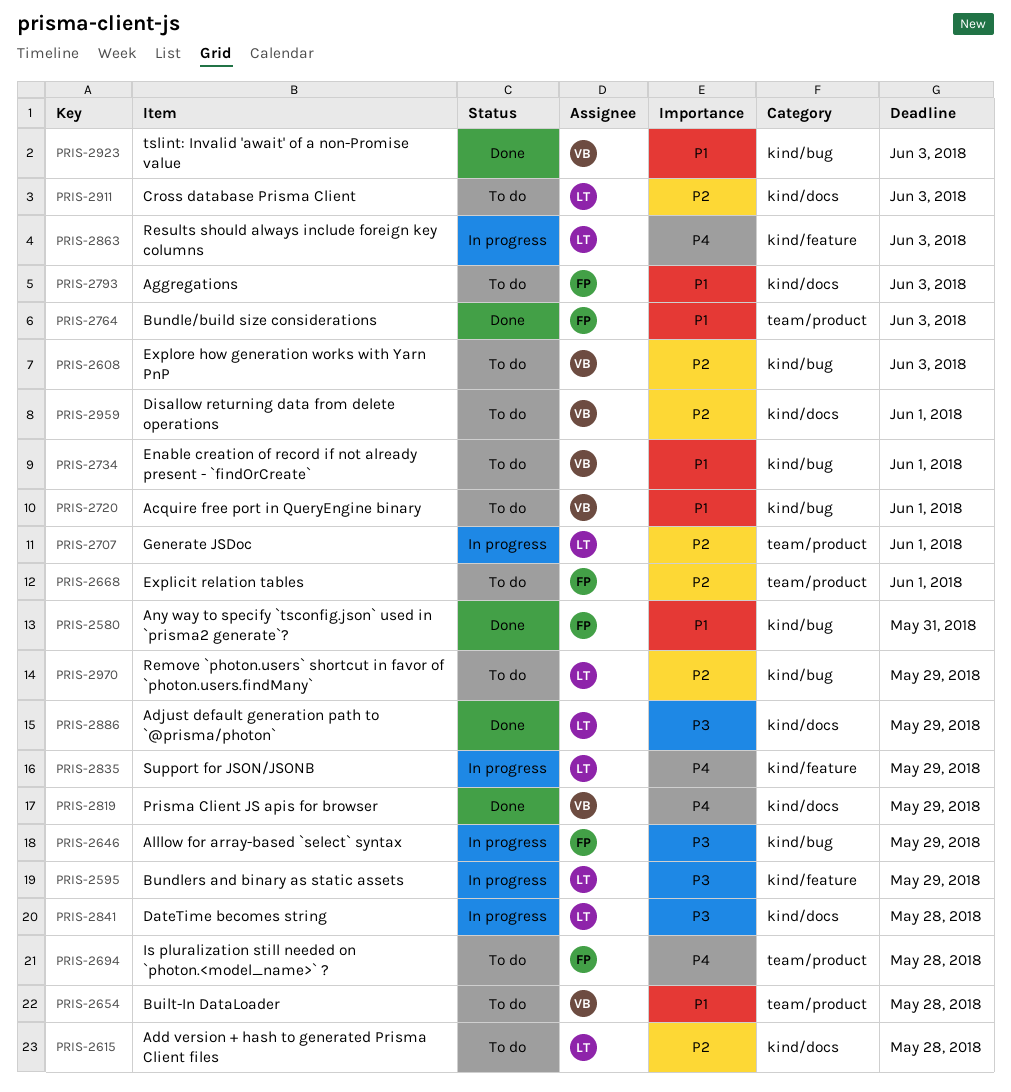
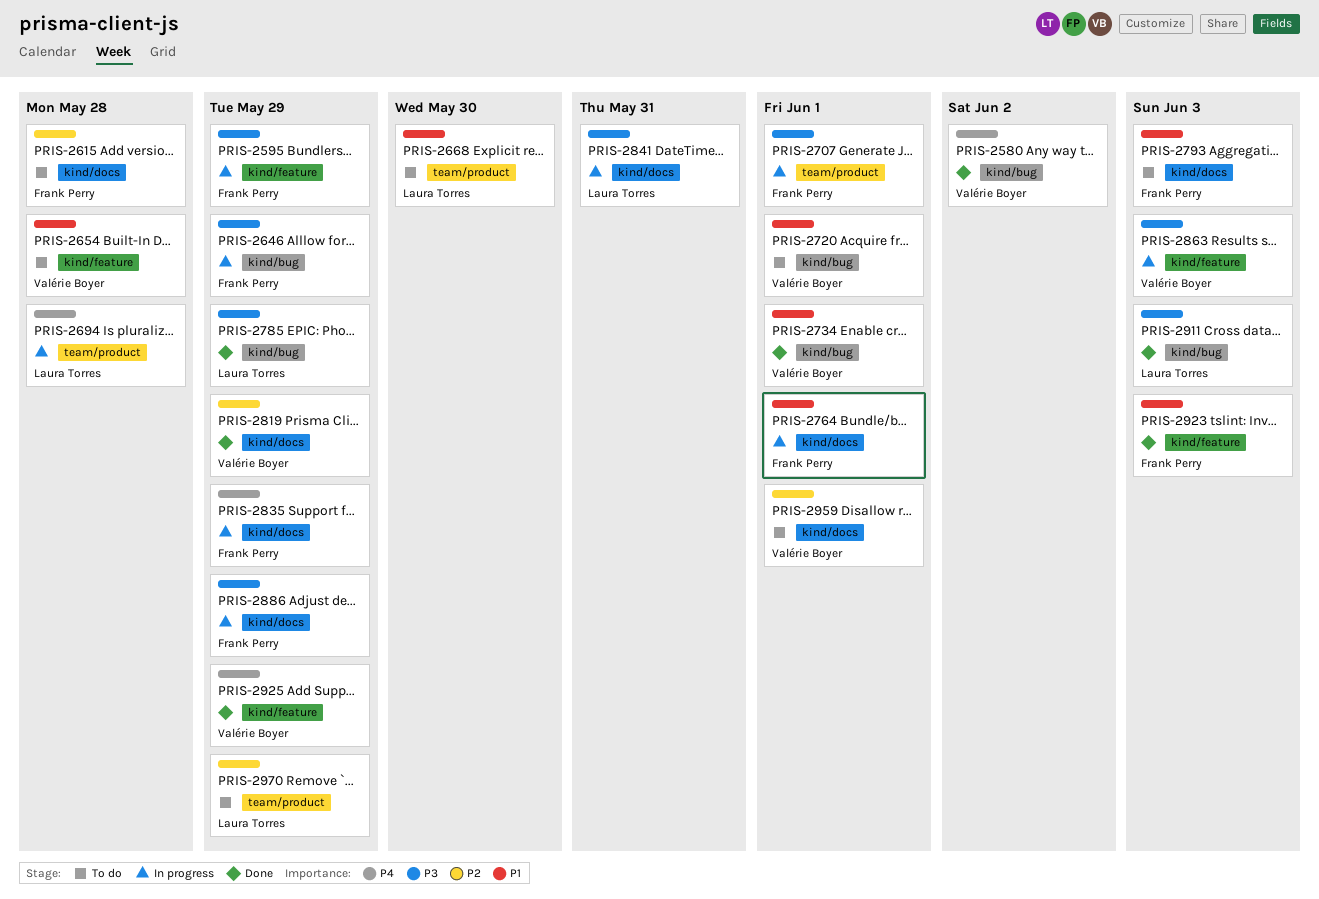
PRIS-2580, owner: Frank Perry -> Valérie Boyer
PRIS-2580, priority: P1 -> P4
PRIS-2580, due: May 31 -> Jun 2
PRIS-2595, owner: Laura Torres -> Frank Perry
PRIS-2608: present -> none
PRIS-2615, owner: Laura Torres -> Frank Perry
PRIS-2654, label: team/product -> kind/feature
PRIS-2668, owner: Frank Perry -> Laura Torres
PRIS-2668, priority: P2 -> P1
PRIS-2668, due: Jun 1 -> May 30
PRIS-2694, status: To do -> In progress
PRIS-2694, owner: Frank Perry -> Laura Torres
PRIS-2707, owner: Laura Torres -> Frank Perry
PRIS-2707, priority: P2 -> P3
PRIS-2734, status: To do -> Done
PRIS-2764, status: Done -> In progress
PRIS-2764, label: team/product -> kind/docs
PRIS-2764, due: Jun 3 -> Jun 1
PRIS-2785: none -> present
PRIS-2819, priority: P4 -> P2
PRIS-2835, owner: Laura Torres -> Frank Perry
PRIS-2835, label: kind/feature -> kind/docs
PRIS-2841, due: May 28 -> May 31
PRIS-2863, owner: Laura Torres -> Valérie Boyer
PRIS-2863, priority: P4 -> P3
PRIS-2886, status: Done -> In progress
PRIS-2886, owner: Laura Torres -> Frank Perry
PRIS-2911, status: To do -> Done
PRIS-2911, priority: P2 -> P3
PRIS-2911, label: kind/docs -> kind/bug
PRIS-2923, owner: Valérie Boyer -> Frank Perry
PRIS-2923, label: kind/bug -> kind/feature
PRIS-2925: none -> present
PRIS-2970, label: kind/bug -> team/product

